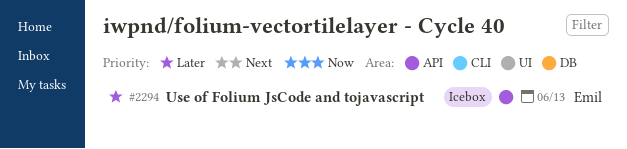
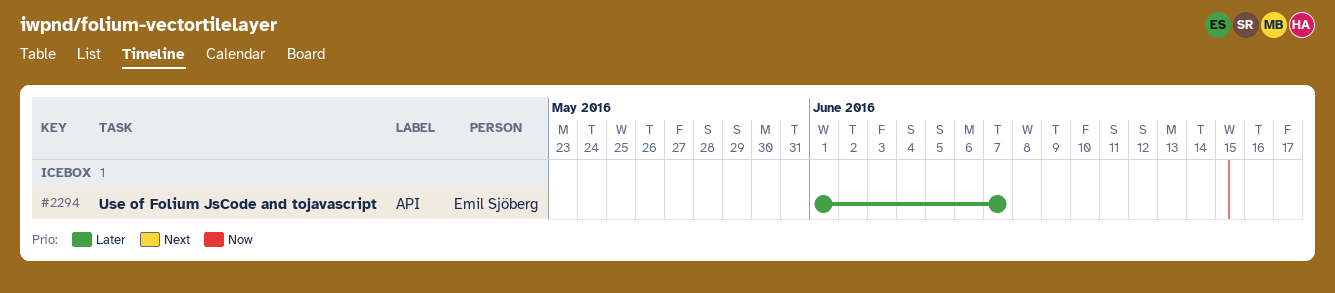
#2294, due: Jun 13 -> Jun 7

